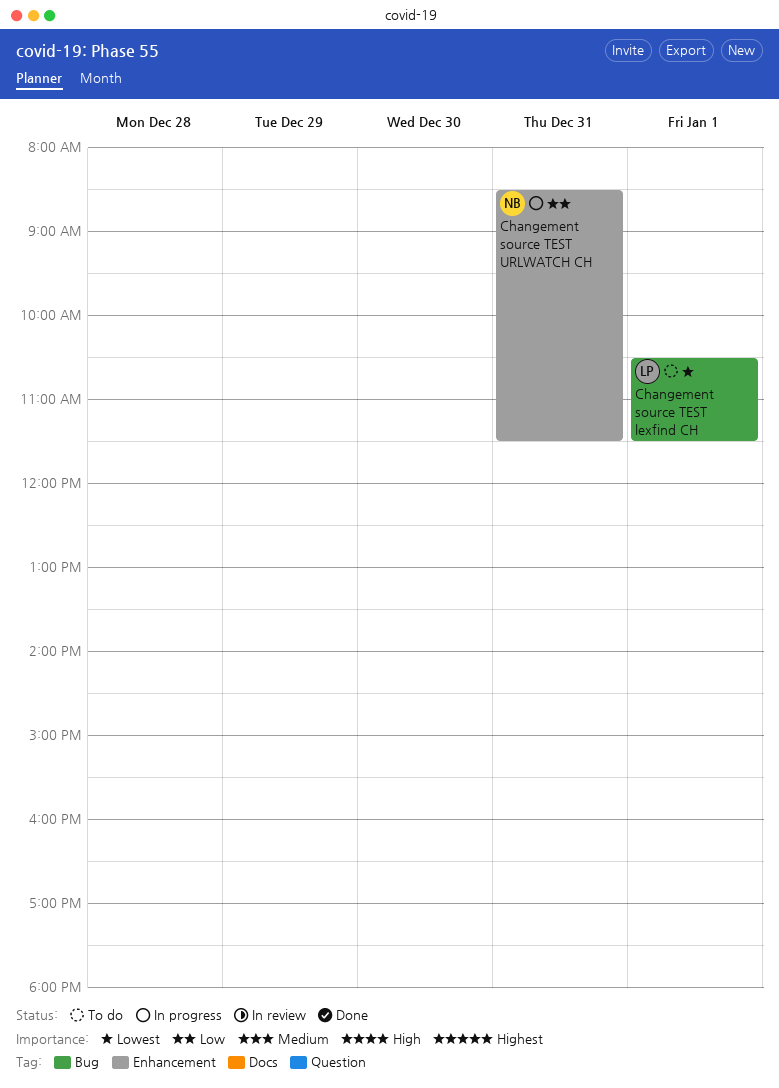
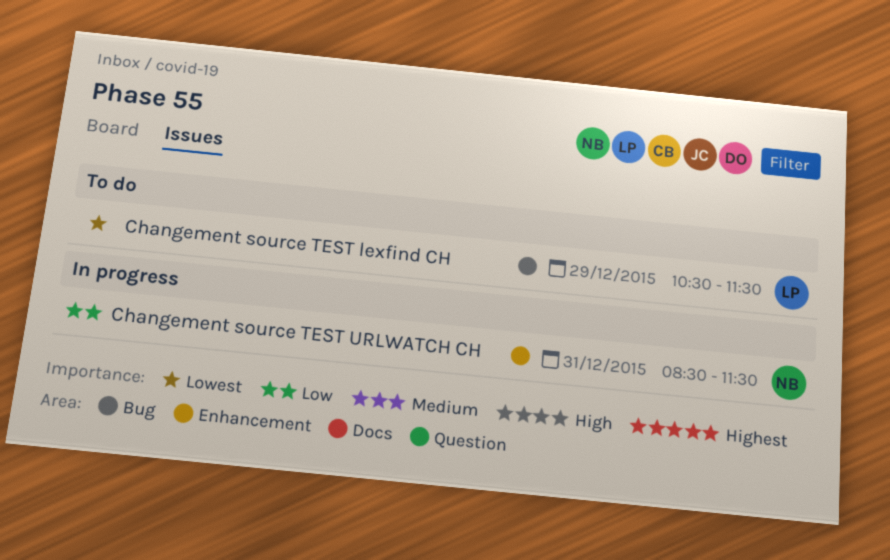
Changement source TEST lexfind CH, day: Jan 1 -> Dec 29

